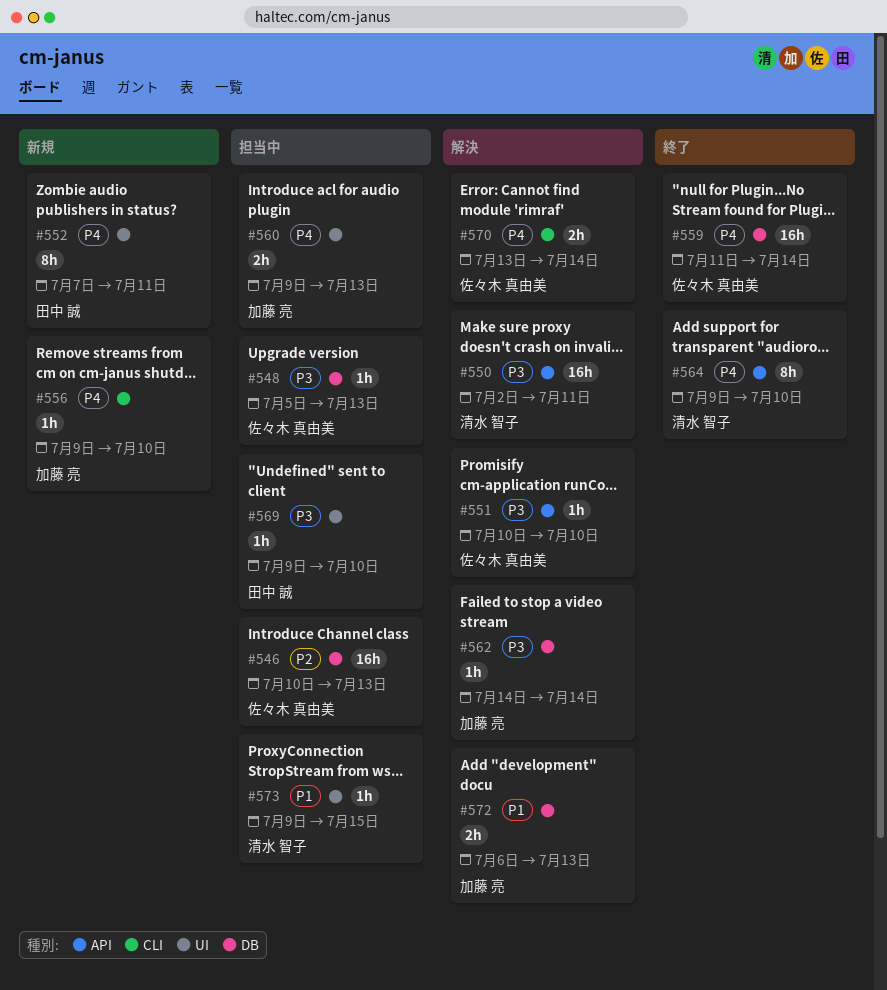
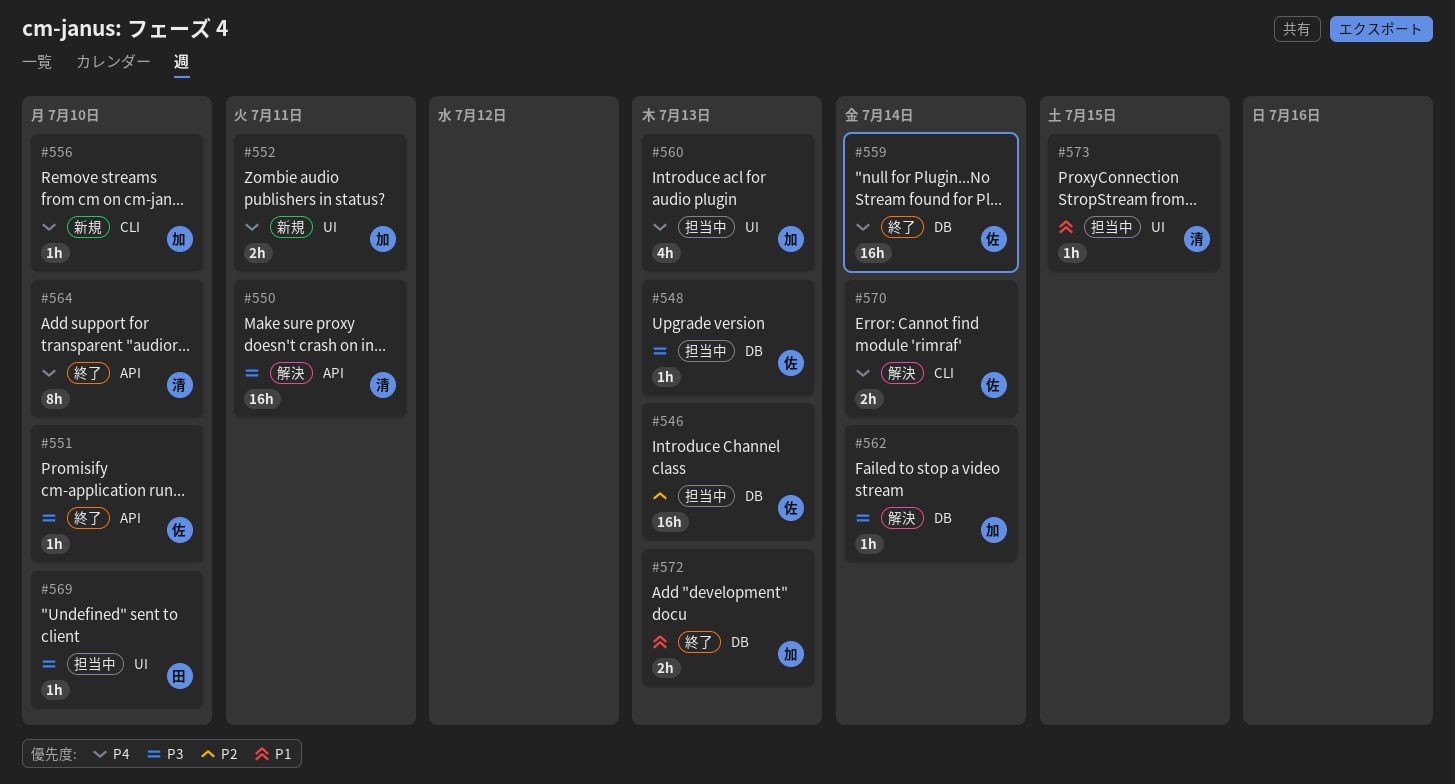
#551, status: 解決 -> 終了
#552, owner: 田中 誠 -> 加藤 亮
#552, estimate: 8h -> 2h
#560, estimate: 2h -> 4h
#572, status: 解決 -> 終了

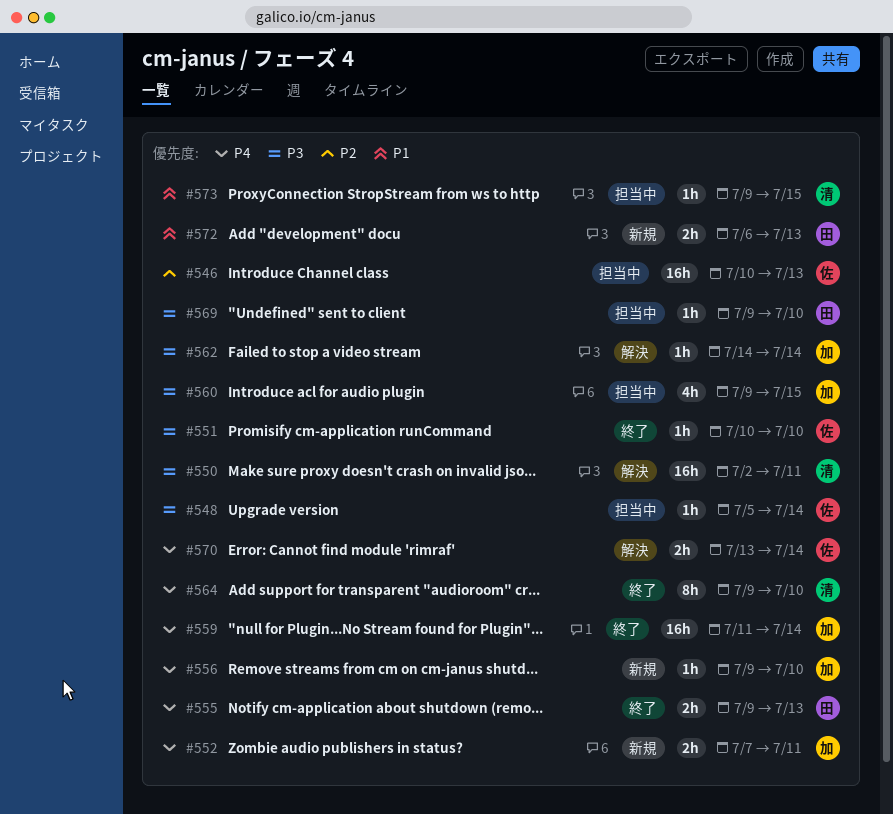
#548, due: Jul 13 -> Jul 14
#555: none -> present
#559, owner: 佐 -> 加
#560, priority: P4 -> P3
#560, due: Jul 13 -> Jul 15
#572, status: 終了 -> 新規
#572, owner: 加 -> 田

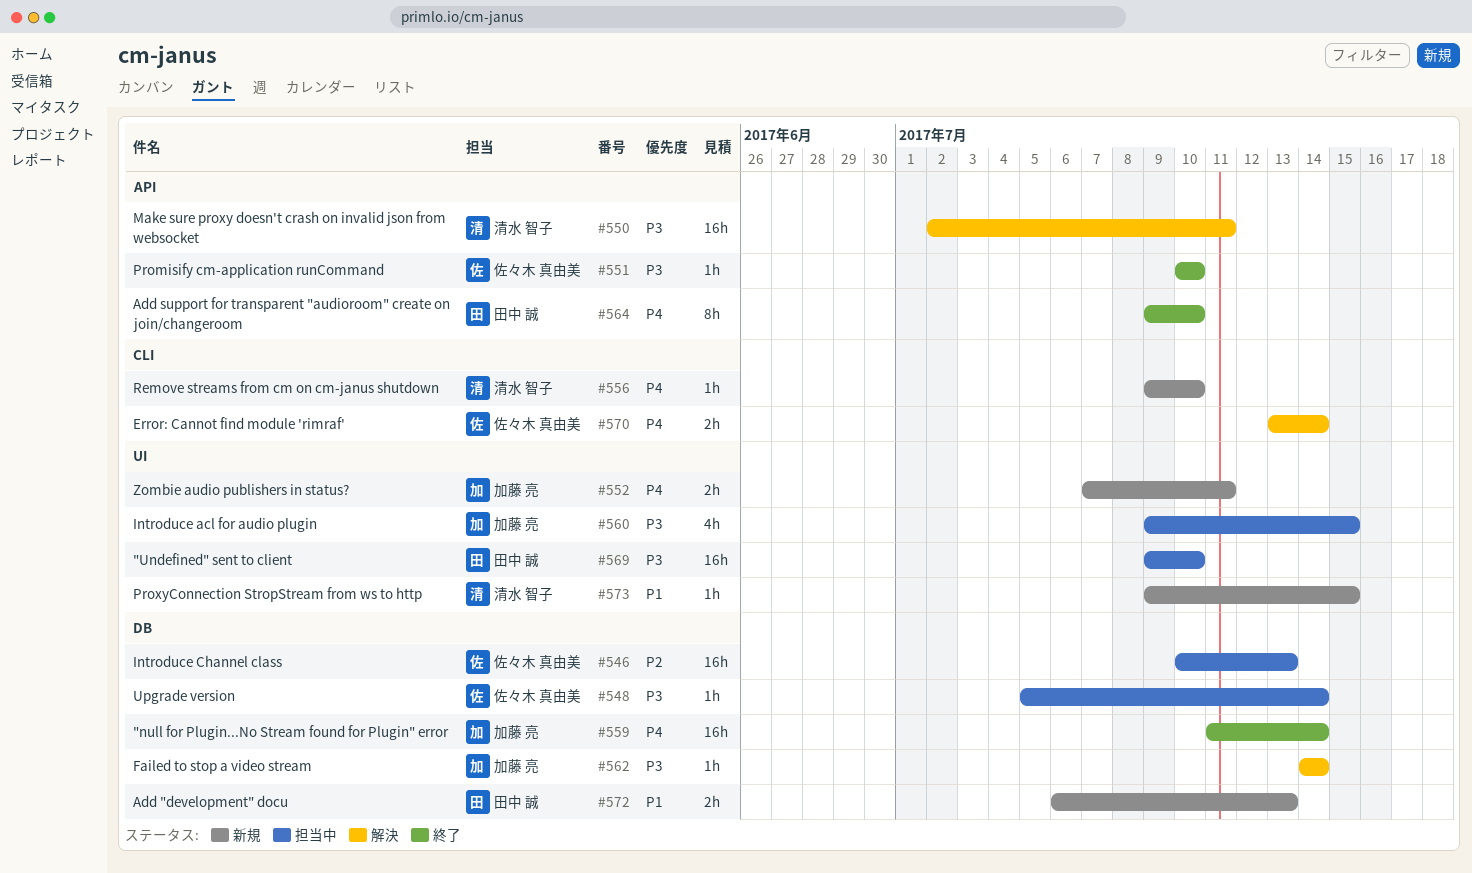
#555: present -> none
#556, owner: 加藤 亮 -> 清水 智子
#564, owner: 清水 智子 -> 田中 誠
#569, estimate: 1h -> 16h
#573, status: 担当中 -> 新規

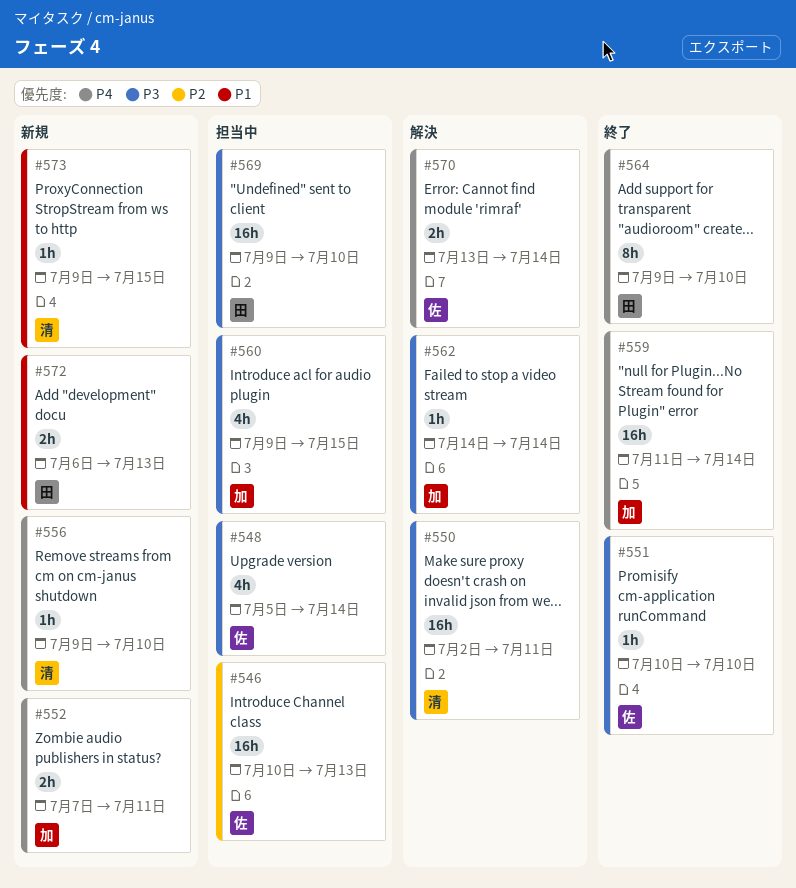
#548, estimate: 1h -> 4h

